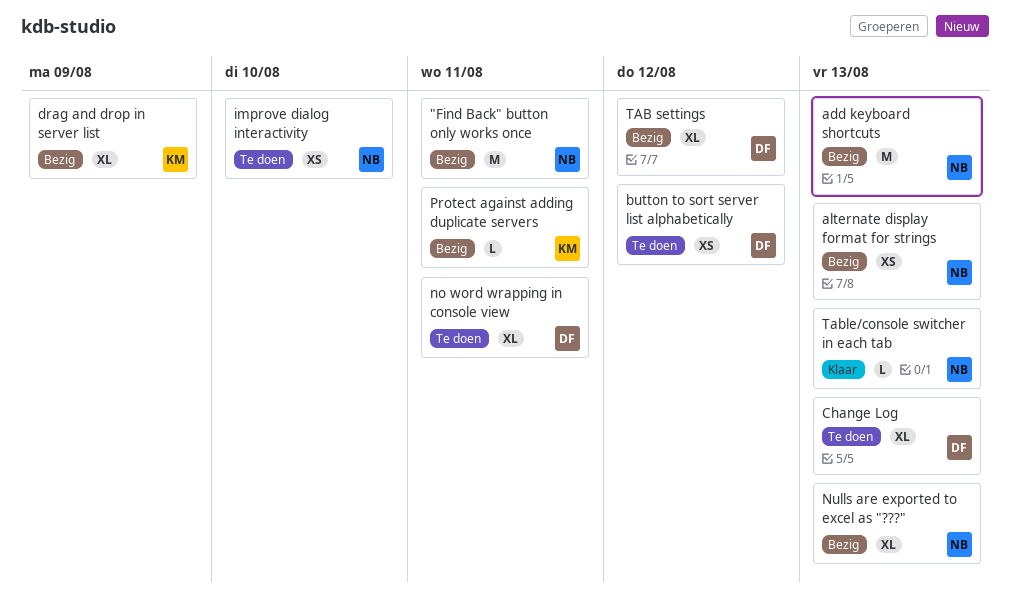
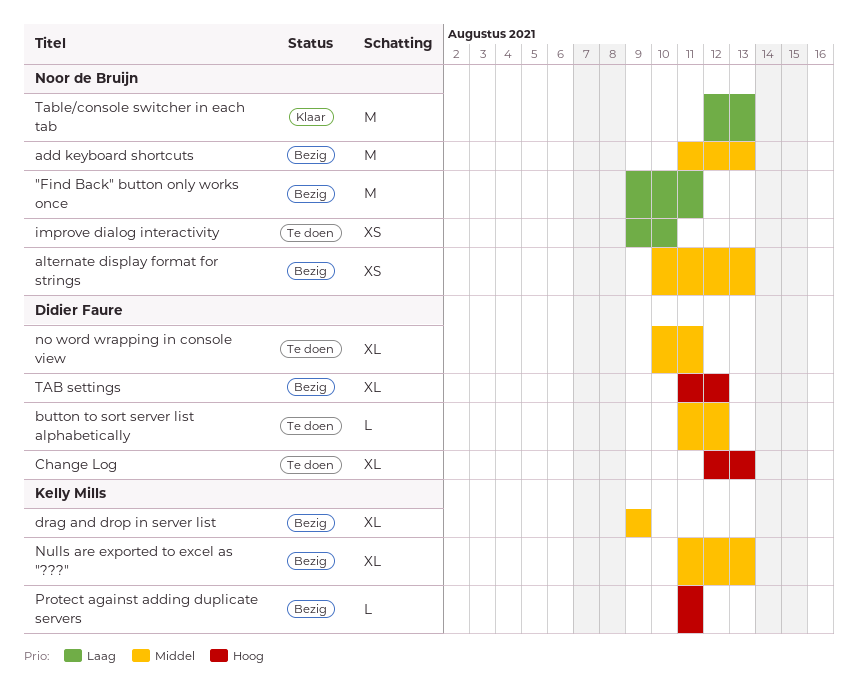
button to sort server list alphabetically, estimate: XS -> L
Nulls are exported to excel as "???", owner: Noor de Bruijn -> Kelly Mills
Table/console switcher in each tab, estimate: L -> M

